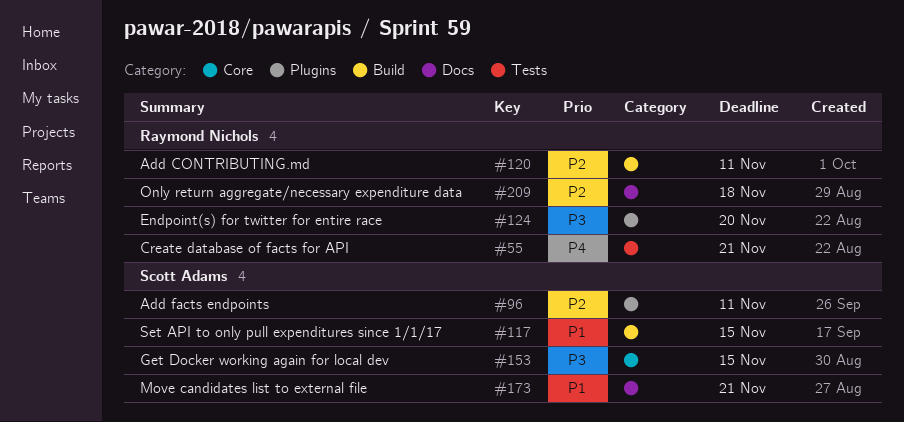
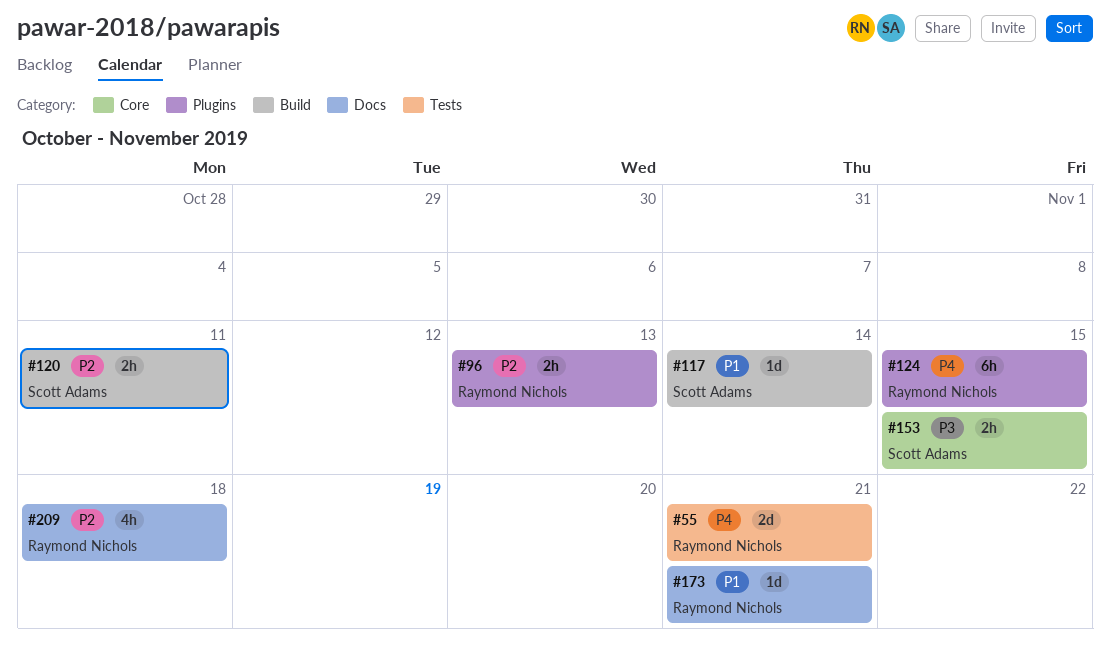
#96, owner: Scott Adams -> Raymond Nichols
#96, due: Nov 11 -> Nov 13
#117, due: Nov 15 -> Nov 14
#120, owner: Raymond Nichols -> Scott Adams
#124, priority: P3 -> P4
#124, due: Nov 20 -> Nov 15
#173, owner: Scott Adams -> Raymond Nichols

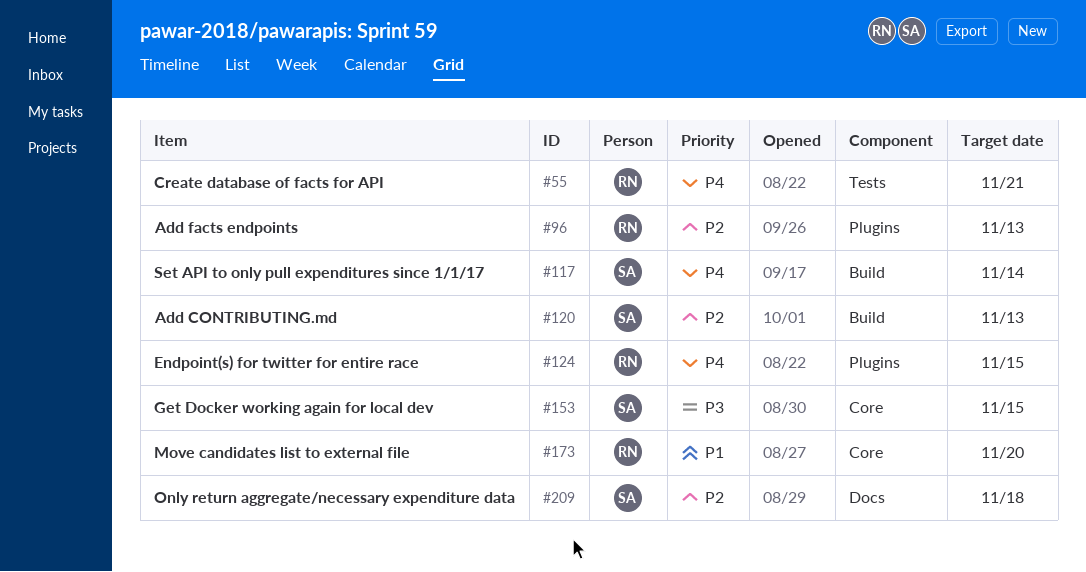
#117, priority: P1 -> P4
#120, due: Nov 11 -> Nov 13
#173, label: Docs -> Core
#173, due: Nov 21 -> Nov 20
#209, owner: Raymond Nichols -> Scott Adams

